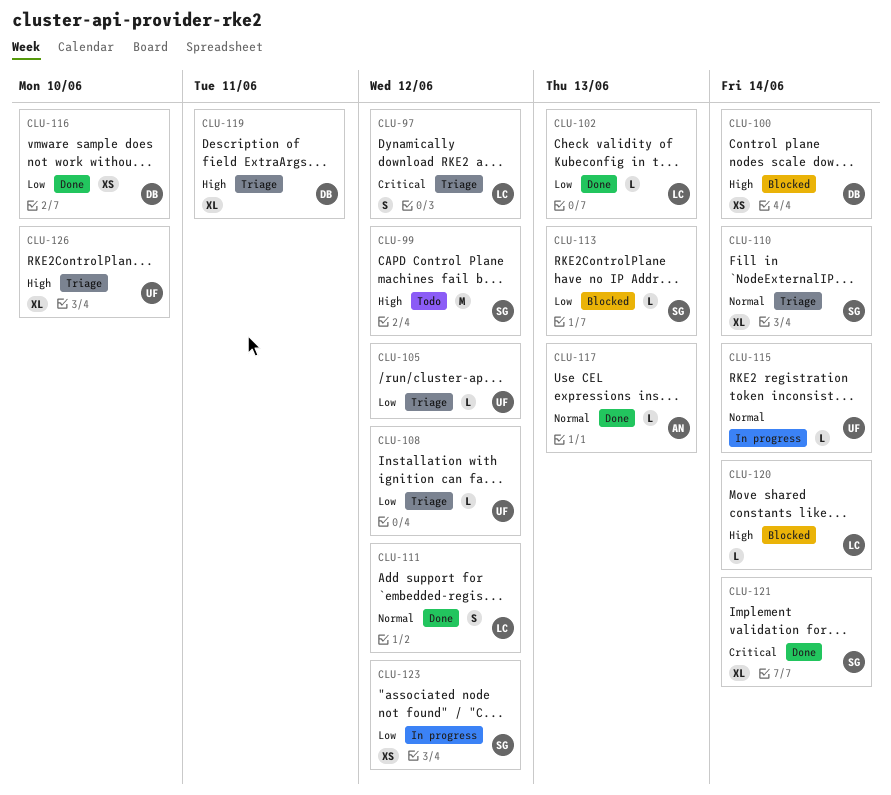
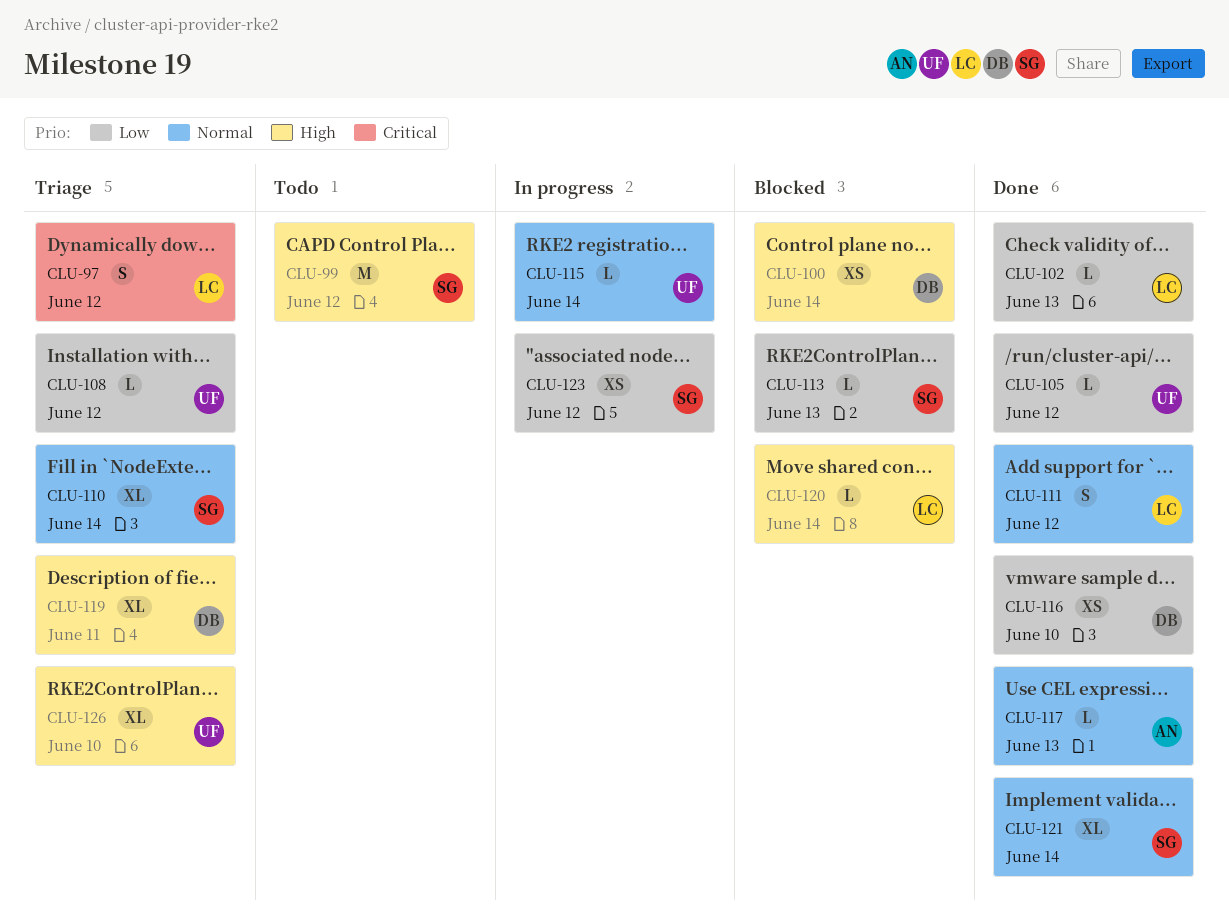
CLU-105, status: Triage -> Done
CLU-121, priority: Critical -> Normal

